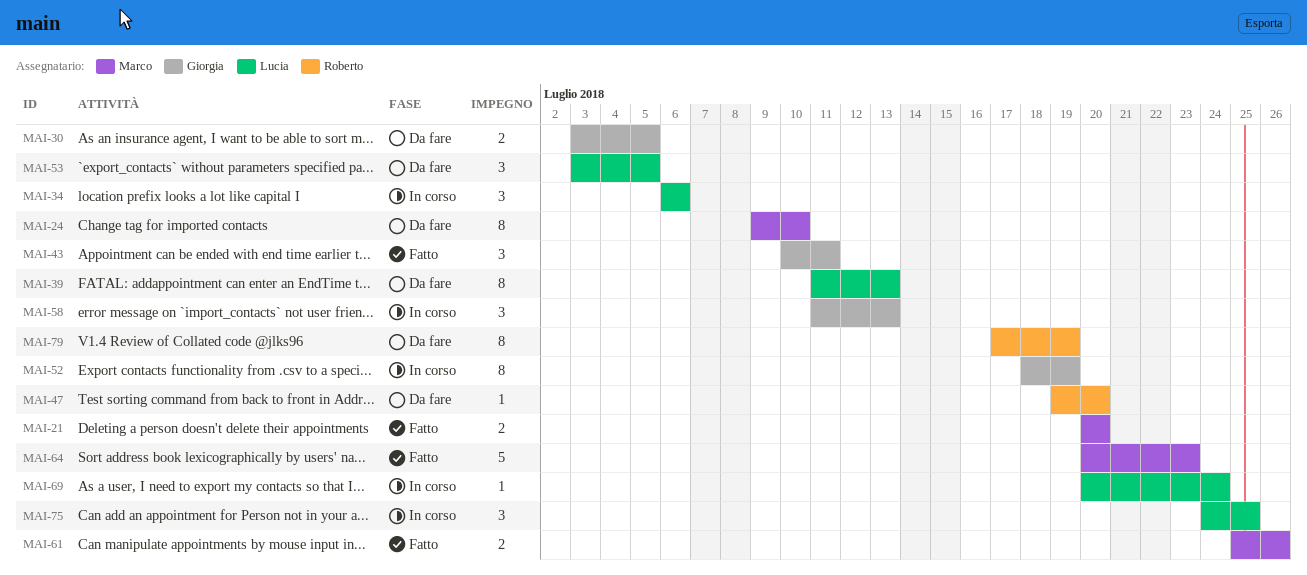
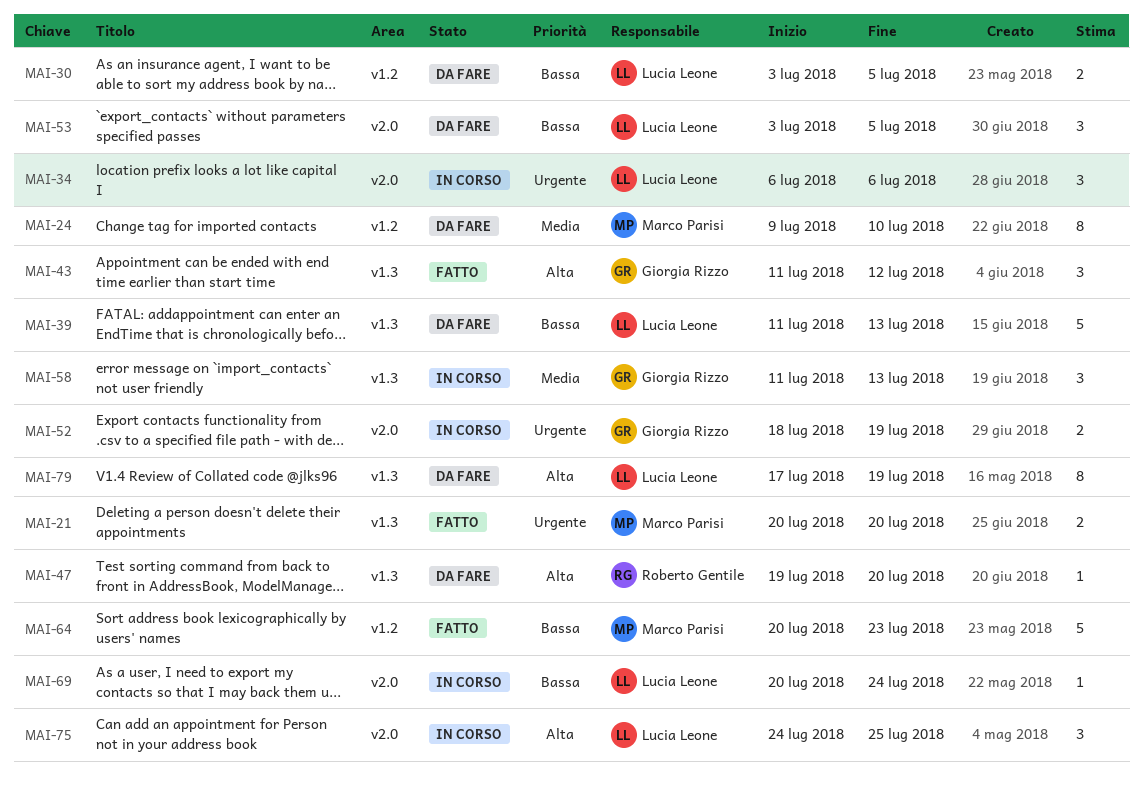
MAI-30, owner: Giorgia Rizzo -> Lucia Leone
MAI-39, estimate: 8 -> 5
MAI-43, start: Jul 10 -> Jul 11
MAI-43, due: Jul 11 -> Jul 12
MAI-52, estimate: 8 -> 2
MAI-61: present -> none
MAI-79, owner: Roberto Gentile -> Lucia Leone

